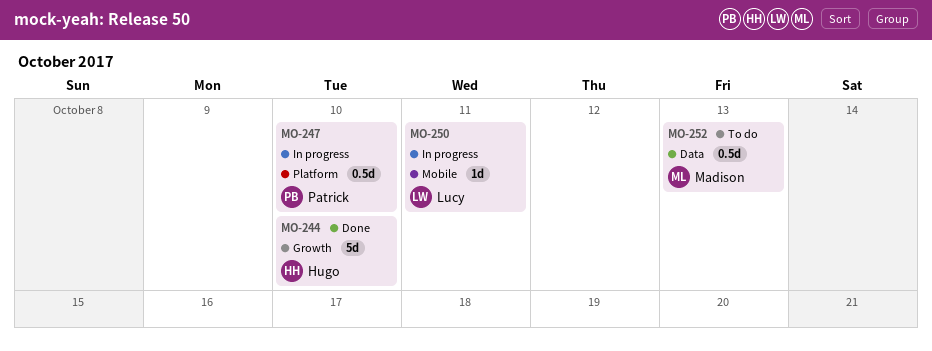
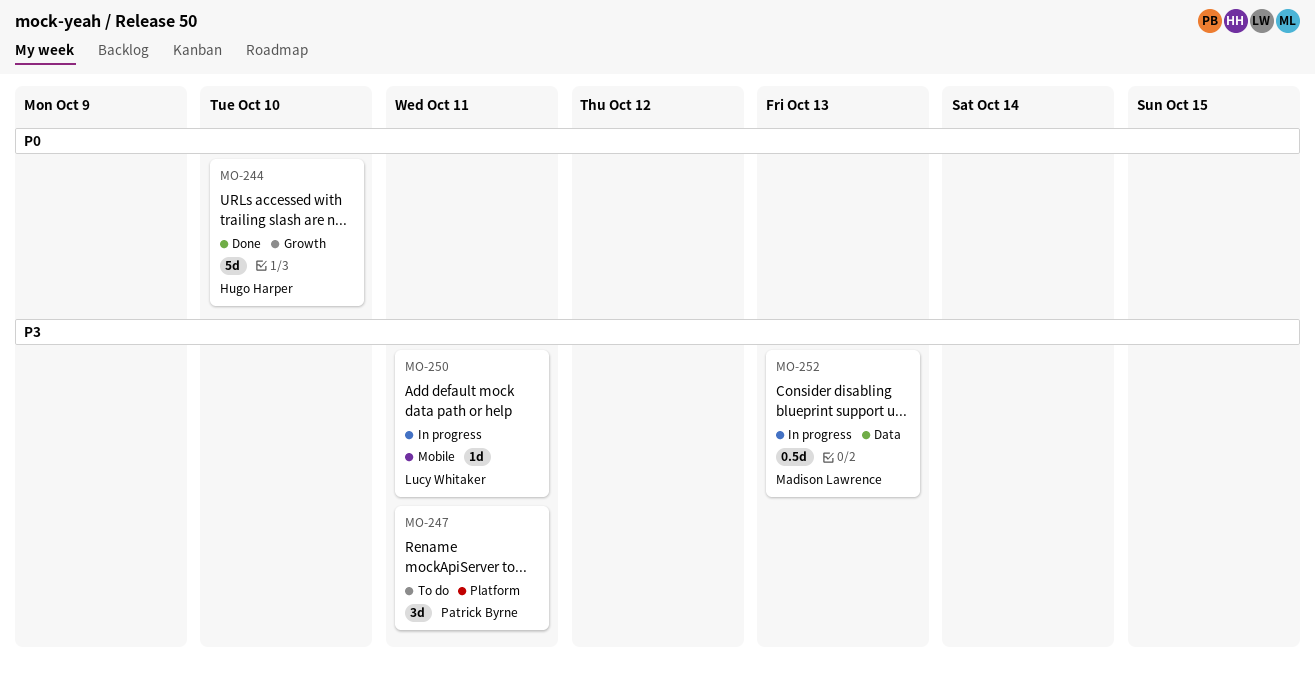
MO-247, status: In progress -> To do
MO-247, estimate: 0.5d -> 3d
MO-247, due: Oct 10 -> Oct 11
MO-252, status: To do -> In progress

